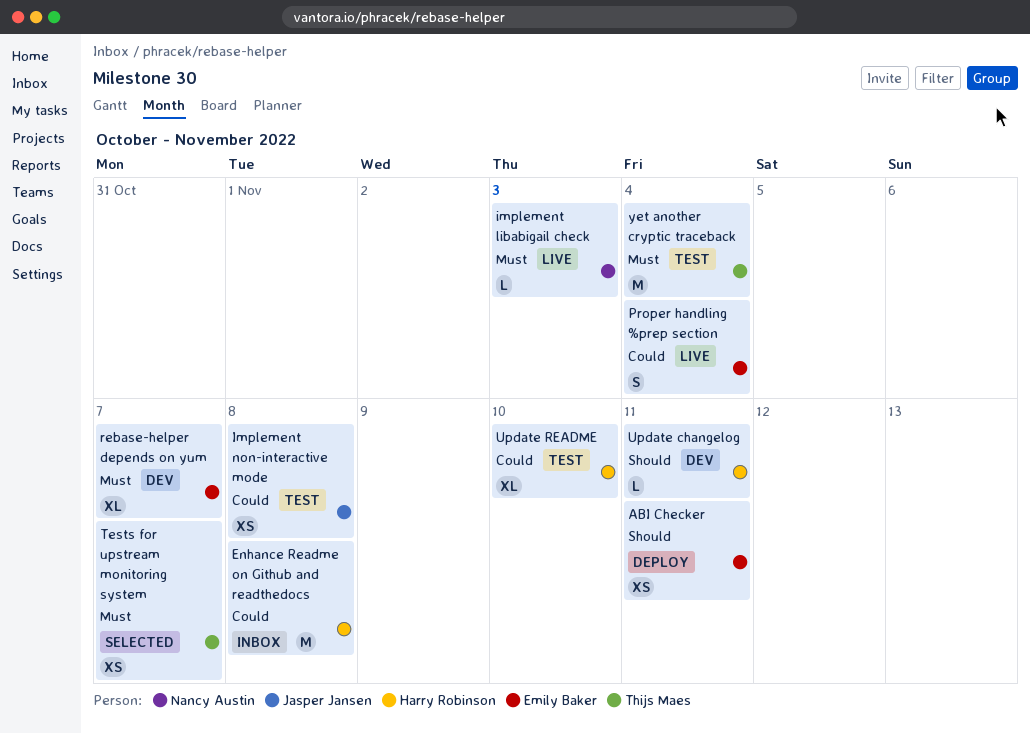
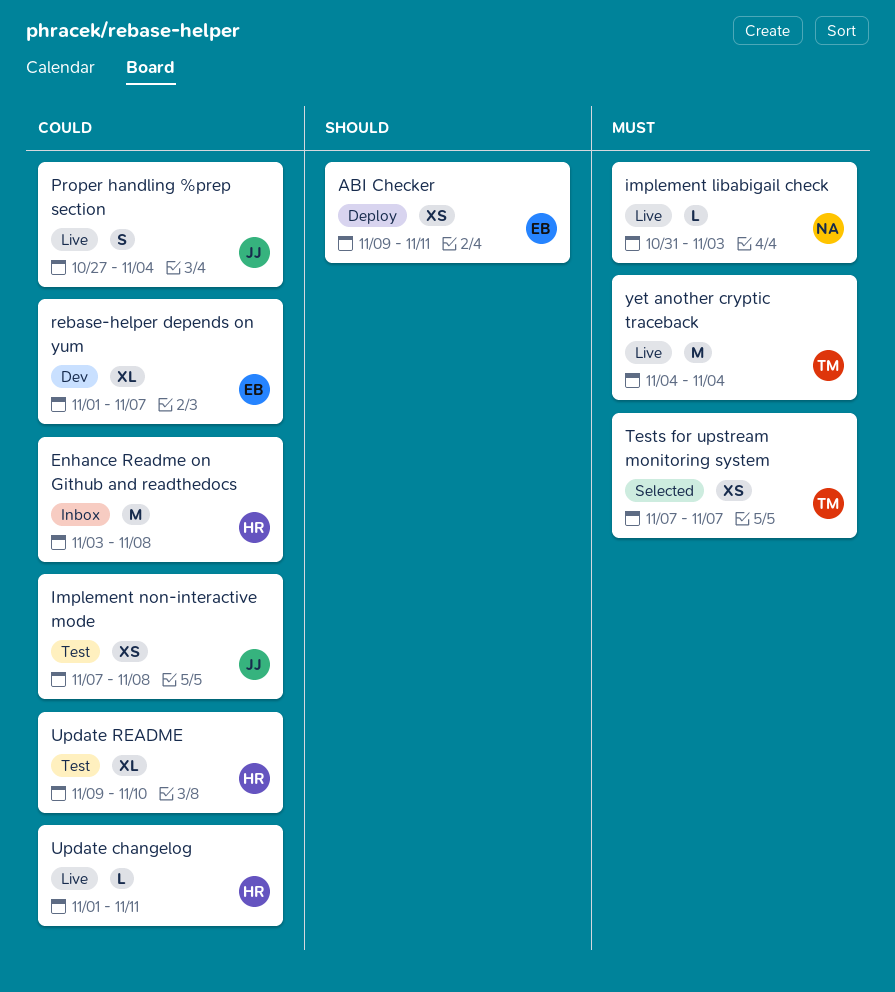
Proper handling %prep section, owner: Emily Baker -> Jasper Jansen
rebase-helper depends on yum, priority: Must -> Could
Update changelog, status: Dev -> Live
Update changelog, priority: Should -> Could
yet another cryptic traceback, status: Test -> Live

